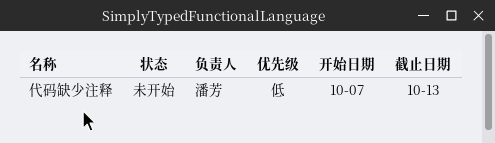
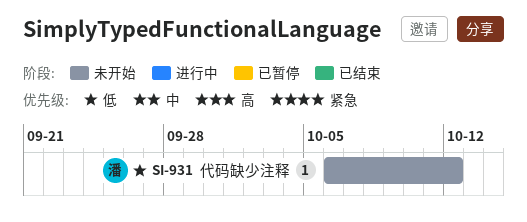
代码缺少注释, start: Oct 7 -> Oct 6
代码缺少注释, due: Oct 13 -> Oct 12

